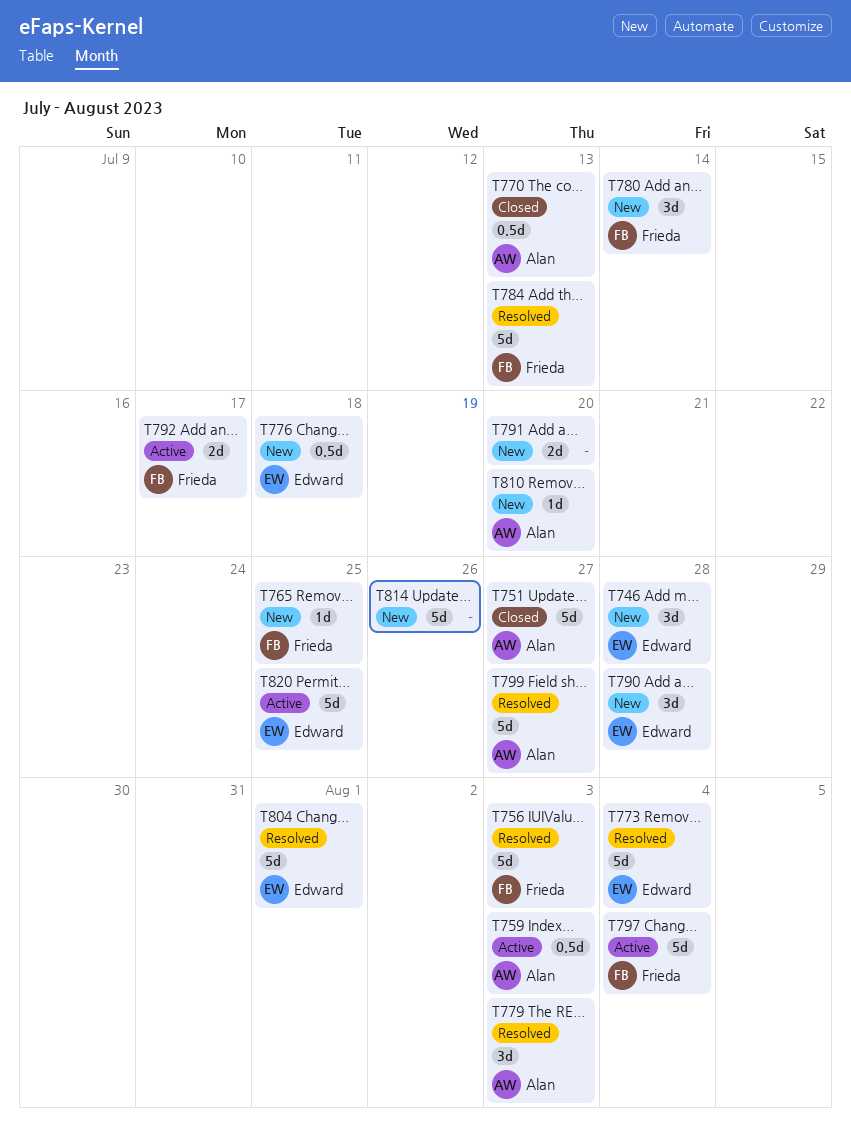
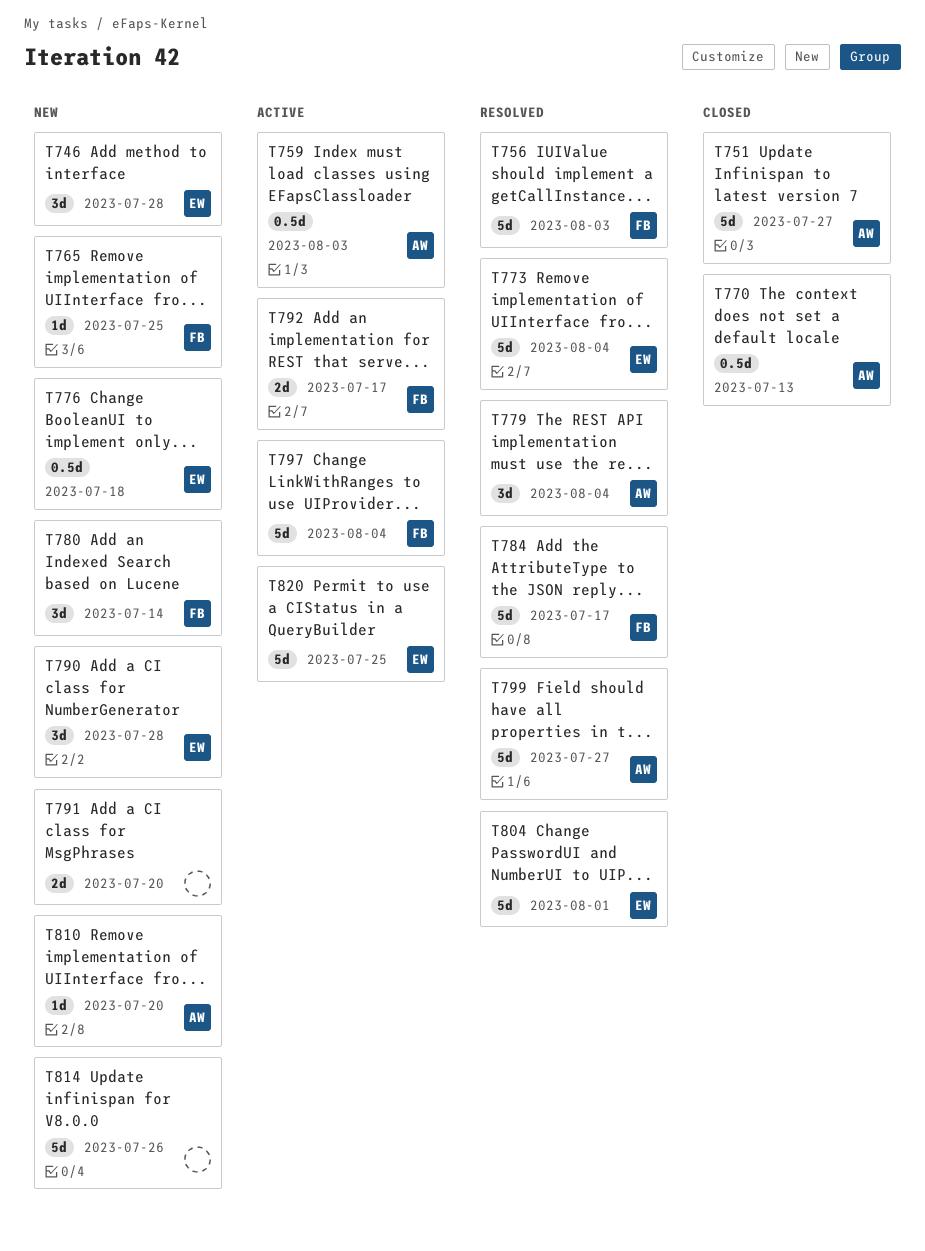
T779, due: Aug 3 -> Aug 4
T784, due: Jul 13 -> Jul 17

